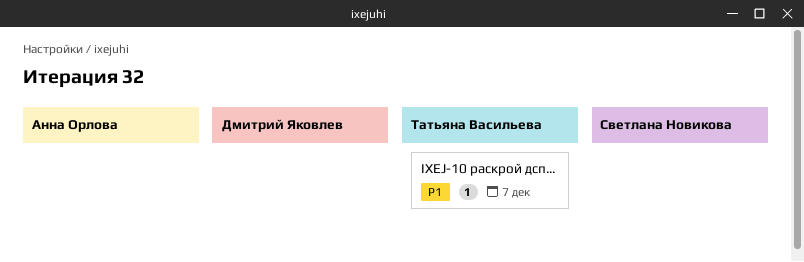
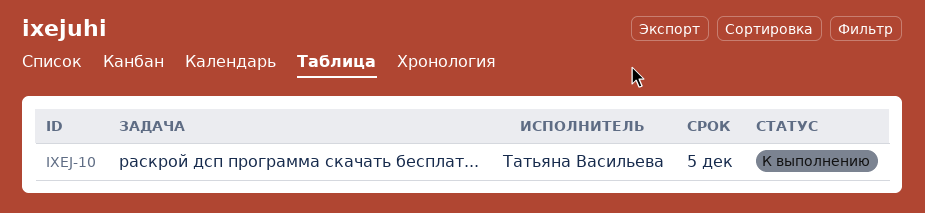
IXEJ-10, due: Dec 7 -> Dec 5

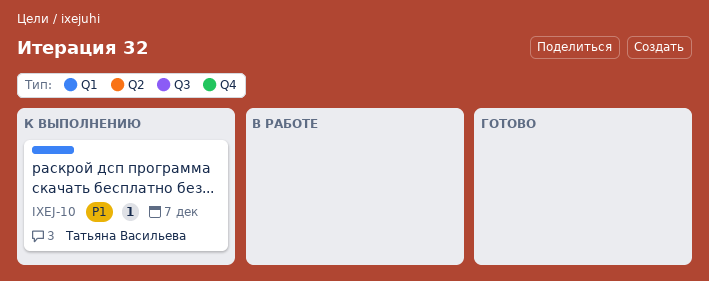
IXEJ-10, due: Dec 5 -> Dec 7

